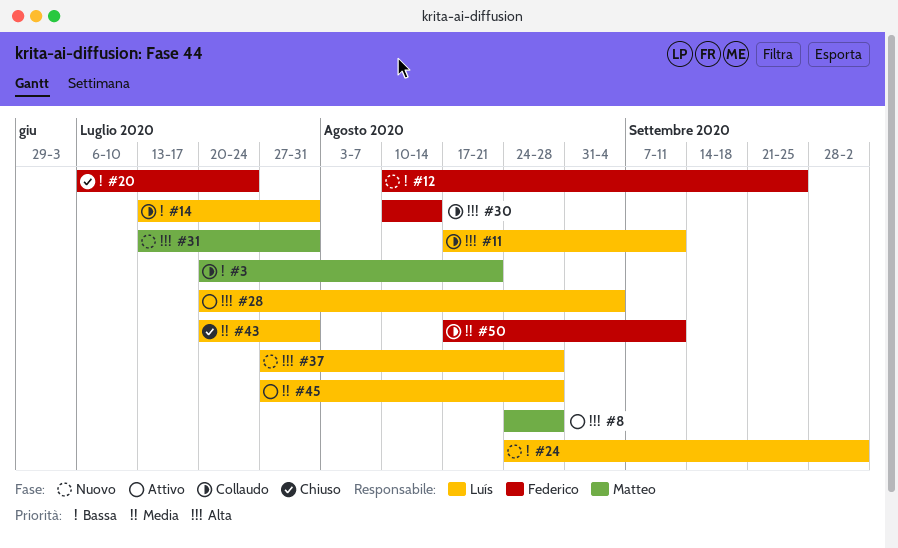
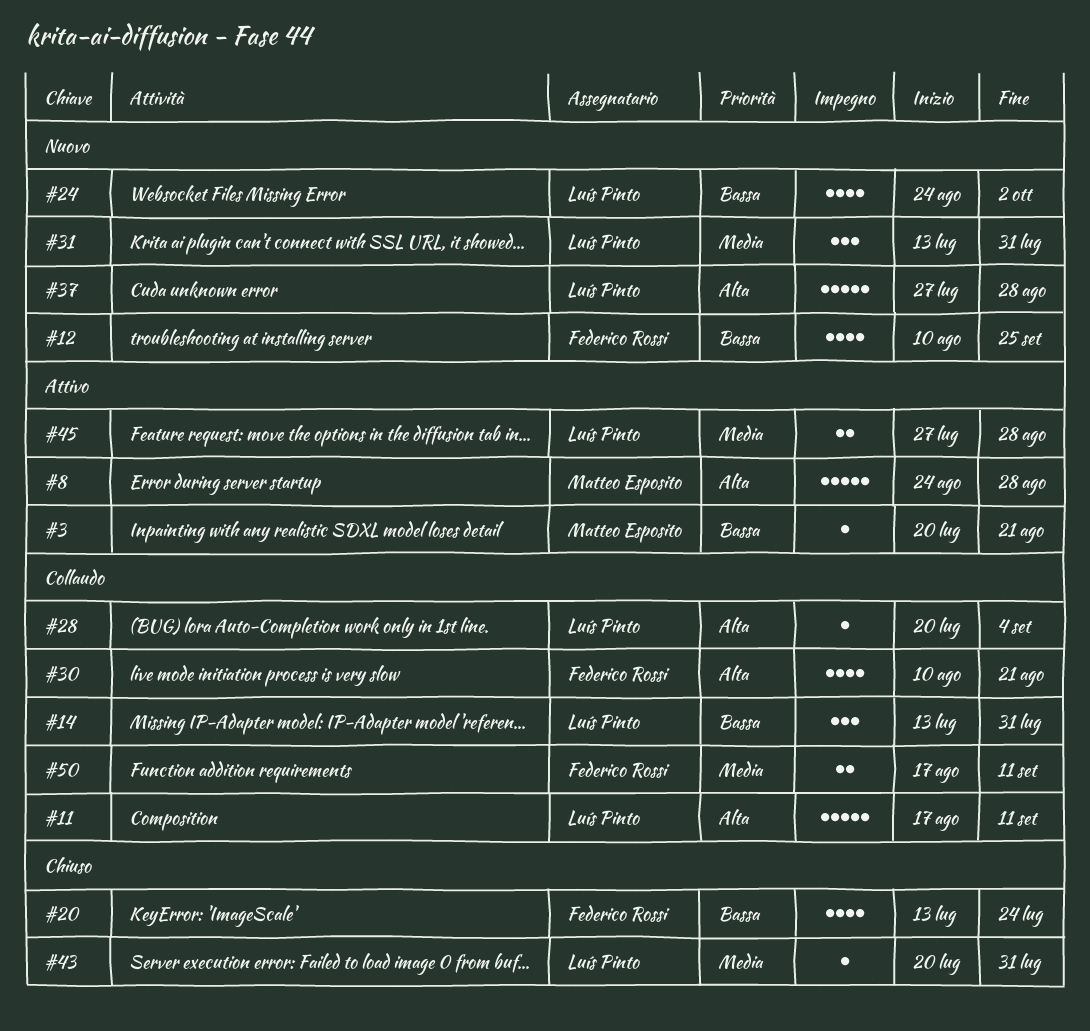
#3, status: Collaudo -> Attivo
#20, start: Jul 6 -> Jul 13
#28, status: Attivo -> Collaudo
#30, due: Aug 14 -> Aug 21
#31, owner: Matteo Esposito -> Luís Pinto
#31, priority: Alta -> Media

